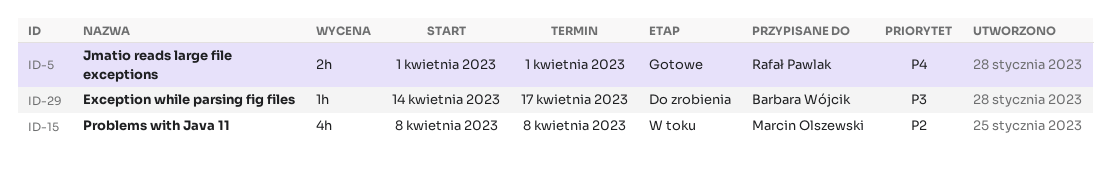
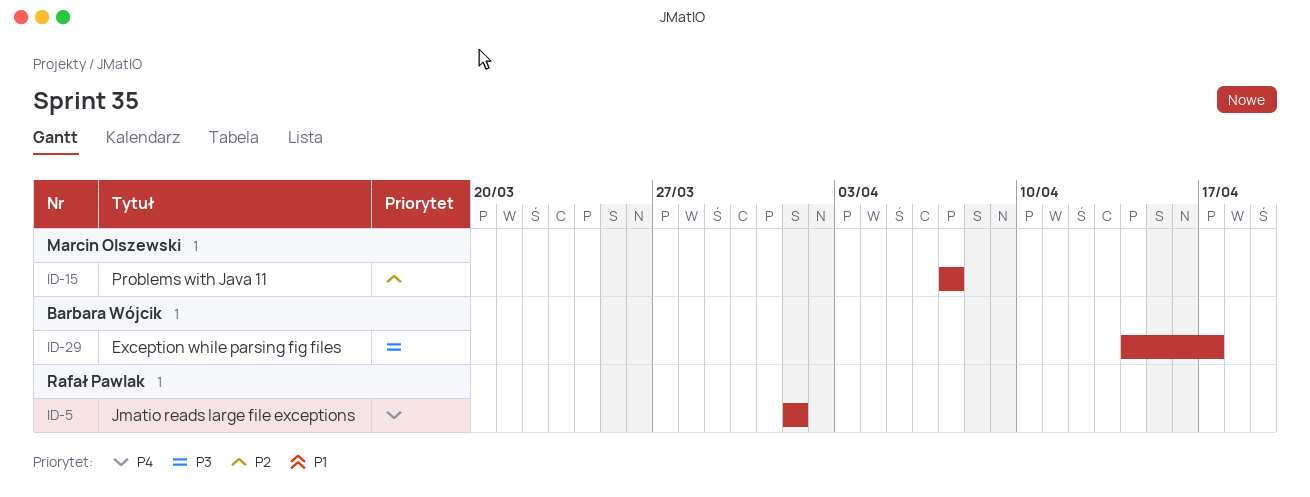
ID-15, start: Apr 8 -> Apr 7
ID-15, due: Apr 8 -> Apr 7

